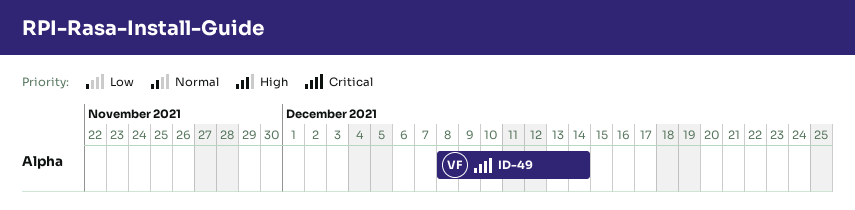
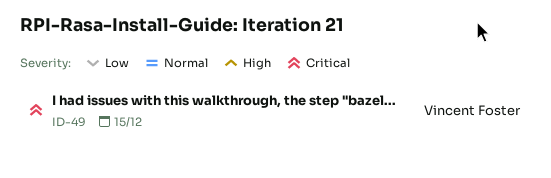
ID-49, due: Dec 14 -> Dec 15

